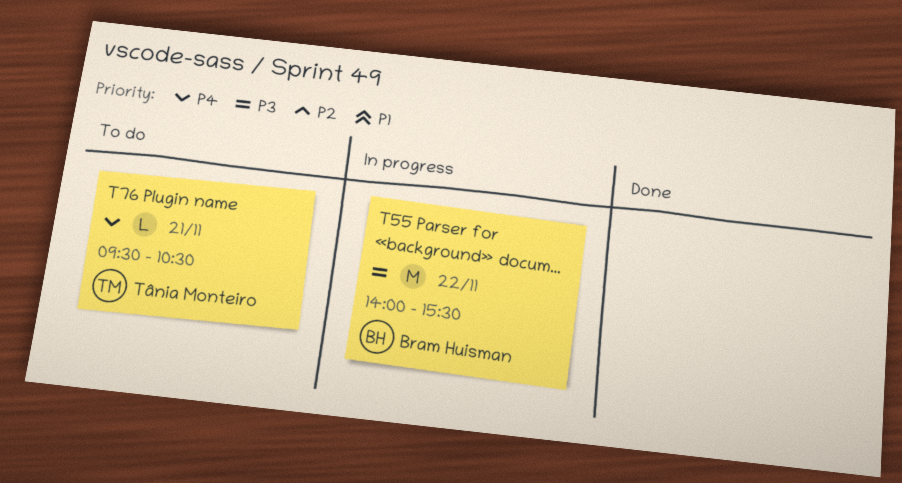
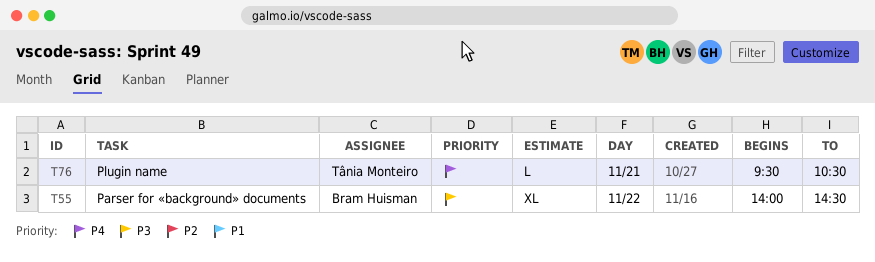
T55, estimate: M -> XL
T55, ends: 15:30 -> 14:30

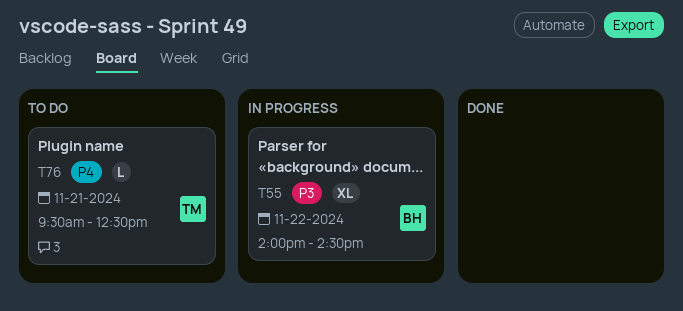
T76, ends: 10:30 -> 12:30

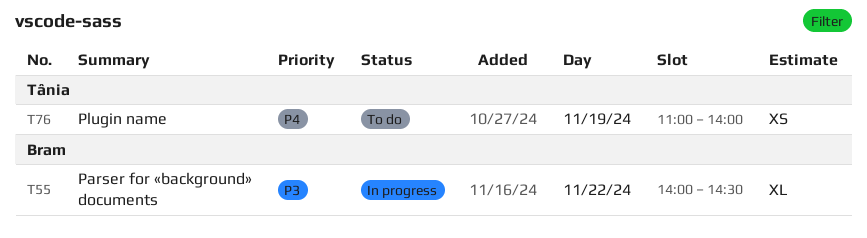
T76, estimate: L -> XS
T76, day: Nov 21 -> Nov 19
T76, begins: 09:30 -> 11:00
T76, ends: 12:30 -> 14:00

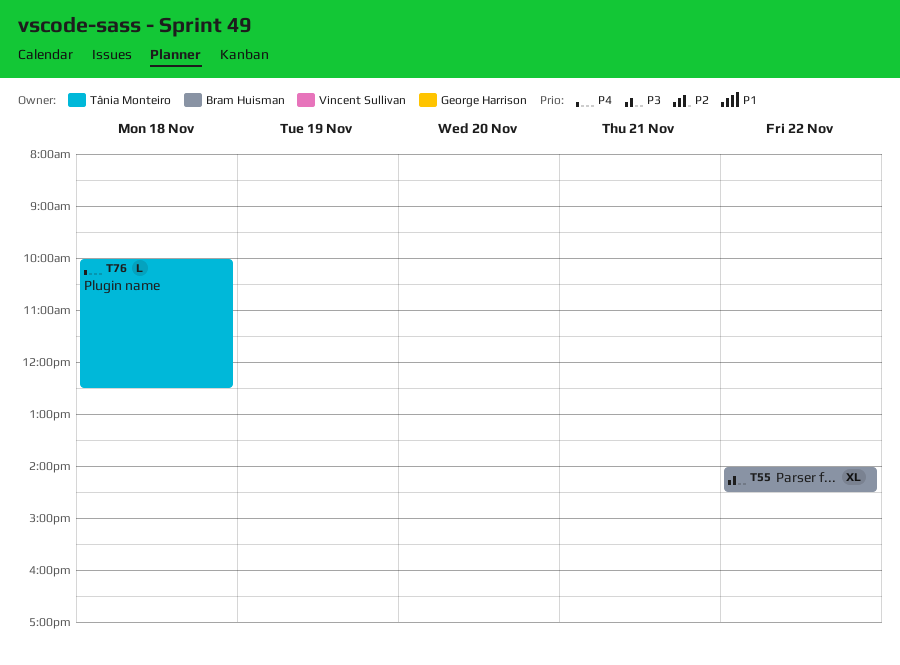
T76, estimate: XS -> L
T76, day: Nov 19 -> Nov 18
T76, begins: 11:00 -> 10:00
T76, ends: 14:00 -> 12:30

